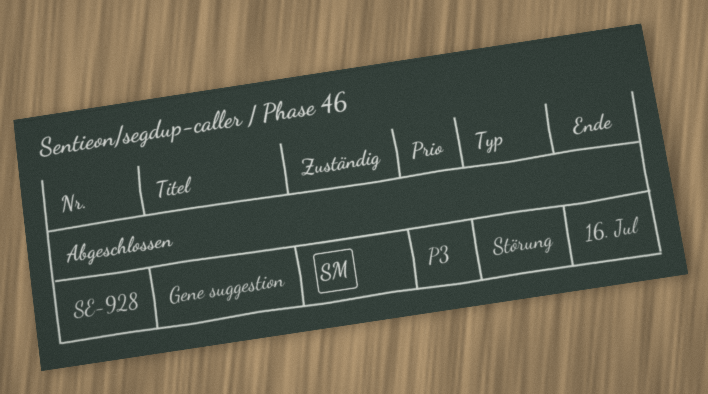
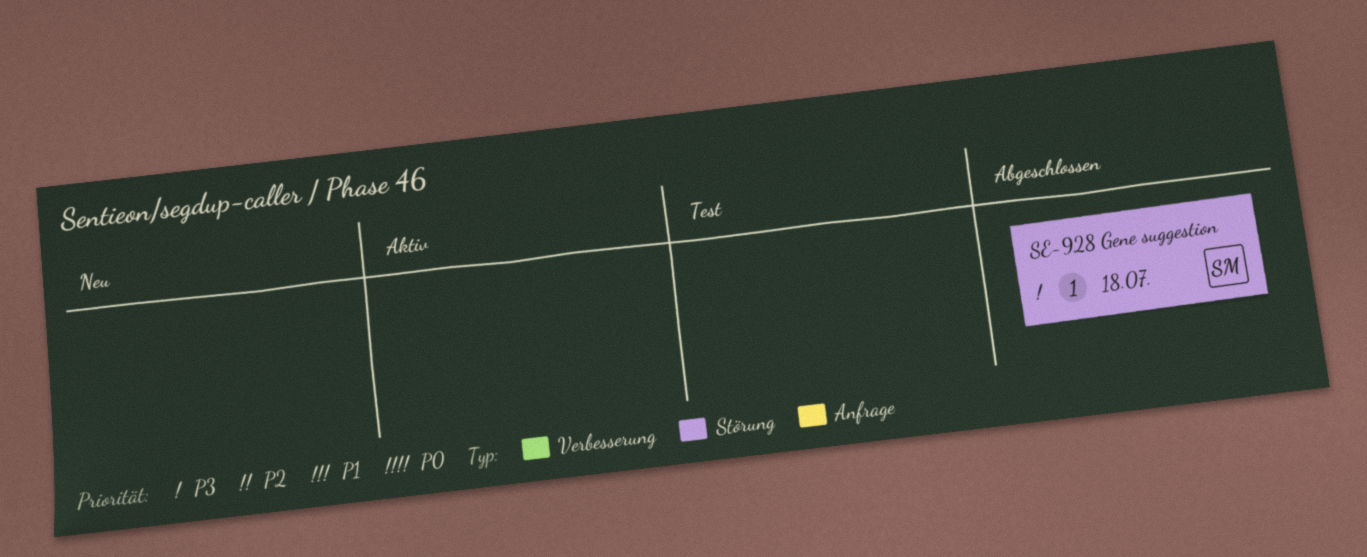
SE-928, due: Jul 16 -> Jul 18

